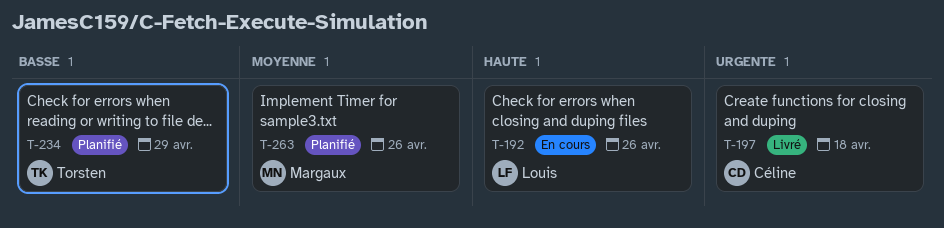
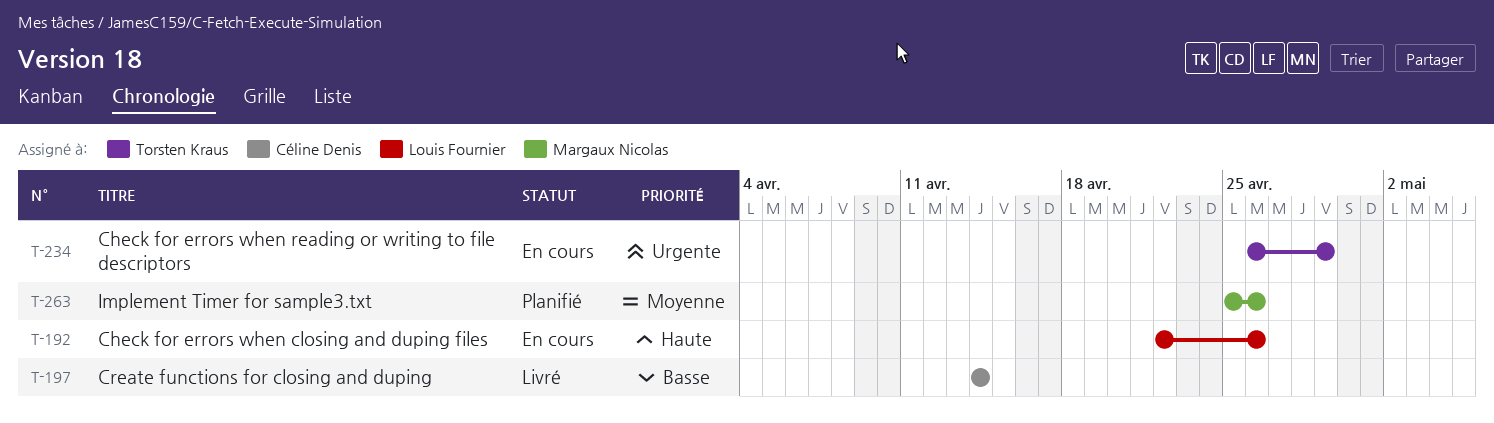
T-197, priority: Urgente -> Basse
T-197, due: Apr 18 -> Apr 14
T-234, status: Planifié -> En cours
T-234, priority: Basse -> Urgente

